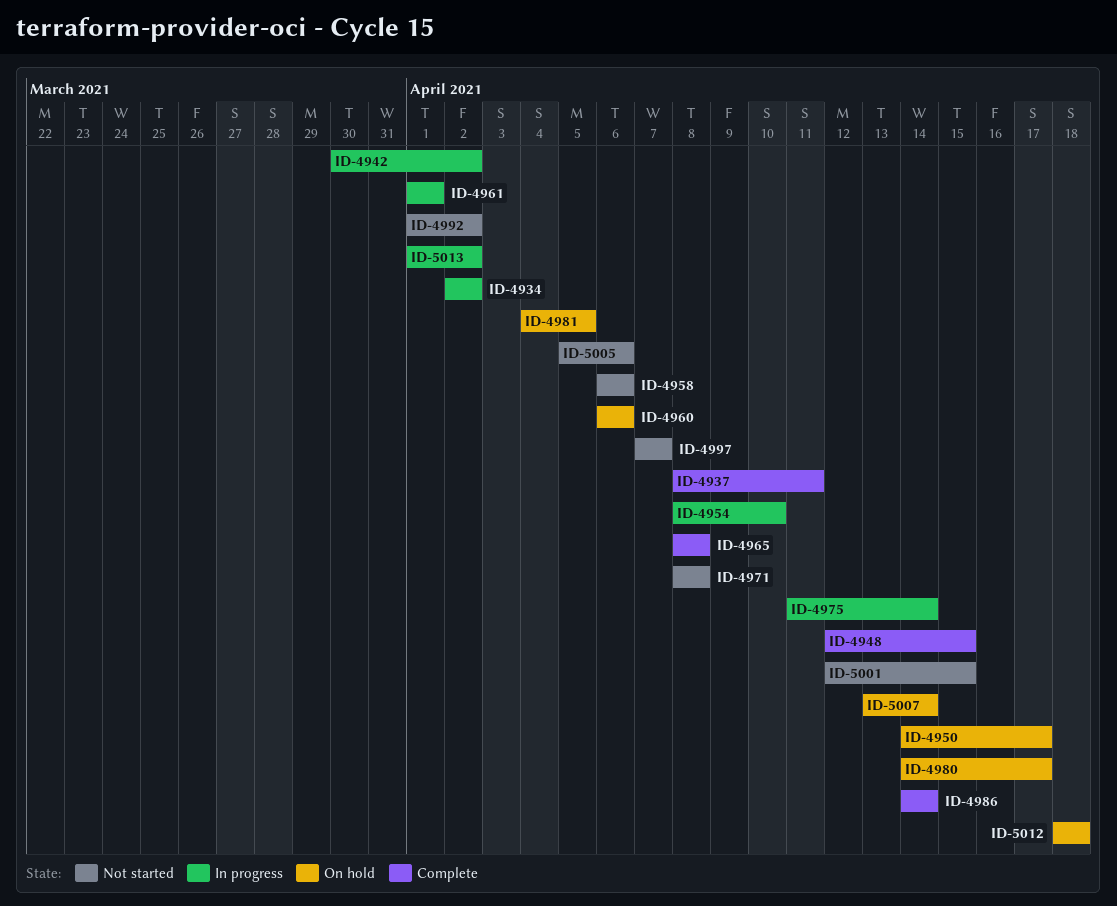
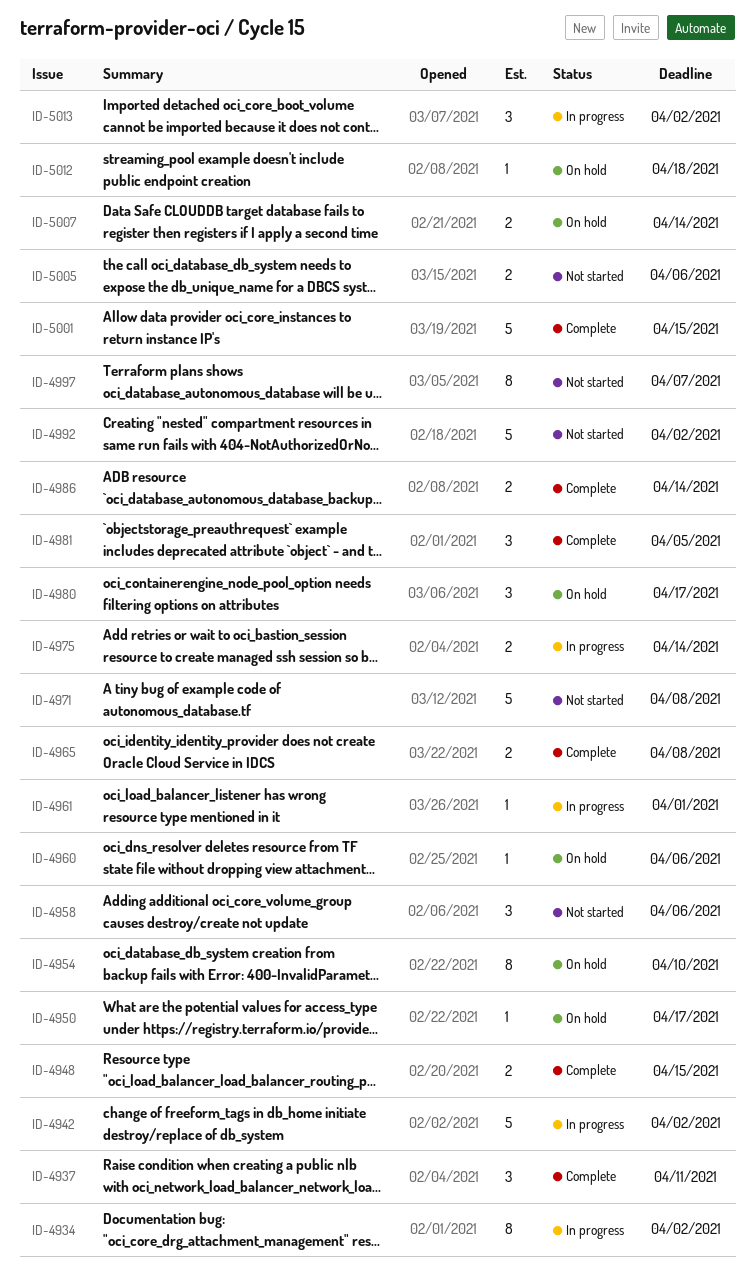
ID-4954, status: In progress -> On hold
ID-4981, status: On hold -> Complete
ID-5001, status: Not started -> Complete

